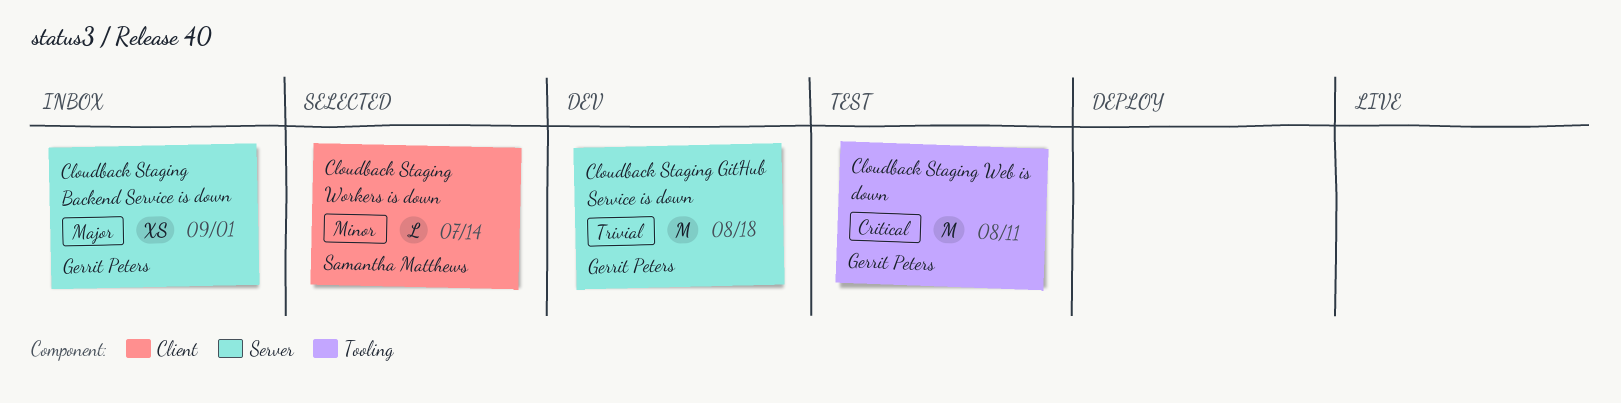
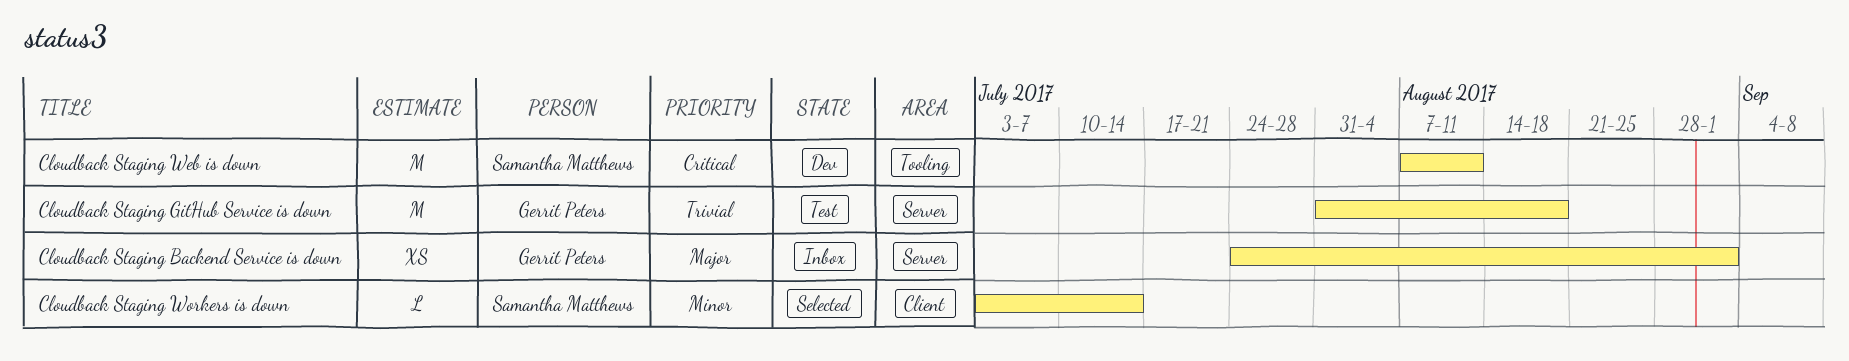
Cloudback Staging GitHub Service is down, status: Dev -> Test
Cloudback Staging Web is down, status: Test -> Dev
Cloudback Staging Web is down, owner: Gerrit Peters -> Samantha Matthews

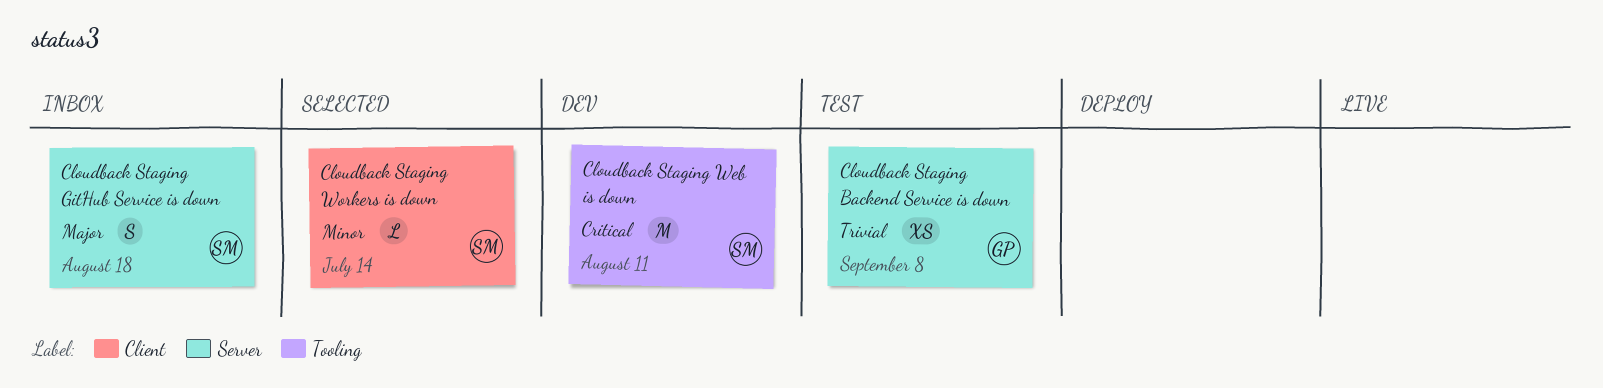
Cloudback Staging Backend Service is down, status: Inbox -> Test
Cloudback Staging Backend Service is down, priority: Major -> Trivial
Cloudback Staging Backend Service is down, due: Sep 1 -> Sep 8
Cloudback Staging GitHub Service is down, status: Test -> Inbox
Cloudback Staging GitHub Service is down, owner: Gerrit Peters -> Samantha Matthews
Cloudback Staging GitHub Service is down, priority: Trivial -> Major
Cloudback Staging GitHub Service is down, estimate: M -> S

